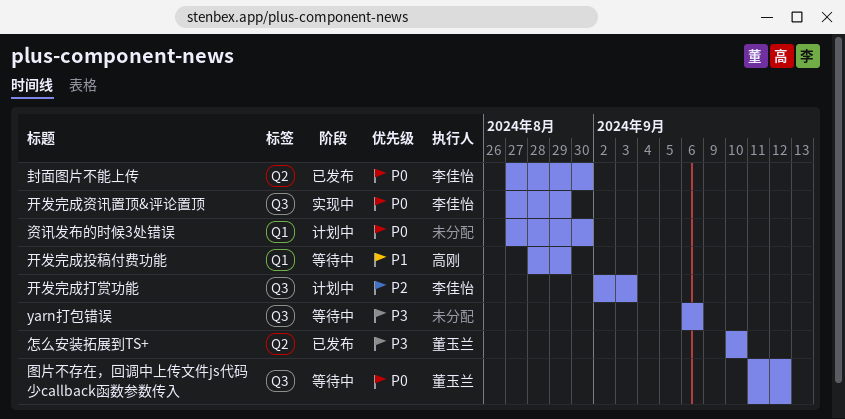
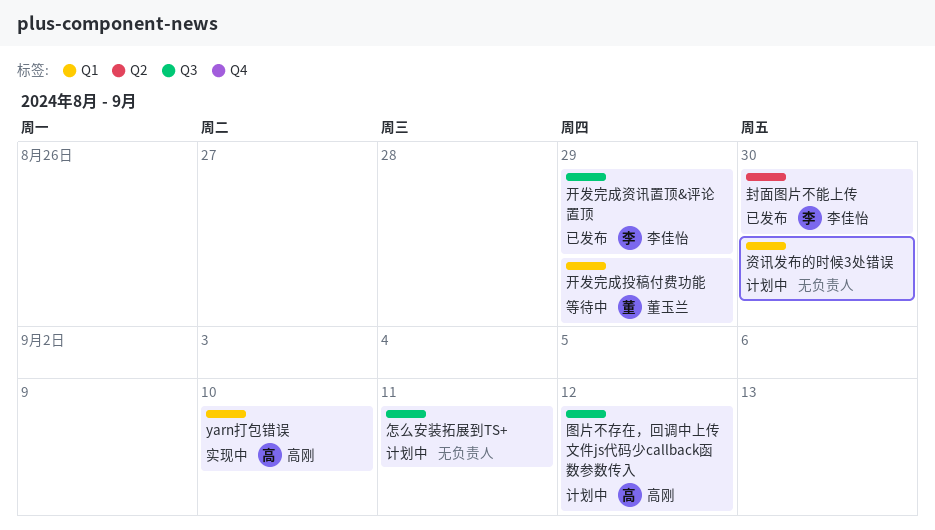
yarn打包错误, status: 等待中 -> 实现中
yarn打包错误, owner: none -> 高刚
yarn打包错误, label: Q3 -> Q1
yarn打包错误, due: Sep 6 -> Sep 10
图片不存在，回调中上传文件js代码少callback函数参数传入, status: 等待中 -> 计划中
图片不存在，回调中上传文件js代码少callback函数参数传入, owner: 董玉兰 -> 高刚
开发完成打赏功能: present -> none
开发完成投稿付费功能, owner: 高刚 -> 董玉兰
开发完成资讯置顶&评论置顶, status: 实现中 -> 已发布
怎么安装拓展到TS+, status: 已发布 -> 计划中
怎么安装拓展到TS+, owner: 董玉兰 -> none
怎么安装拓展到TS+, label: Q2 -> Q3
怎么安装拓展到TS+, due: Sep 10 -> Sep 11

